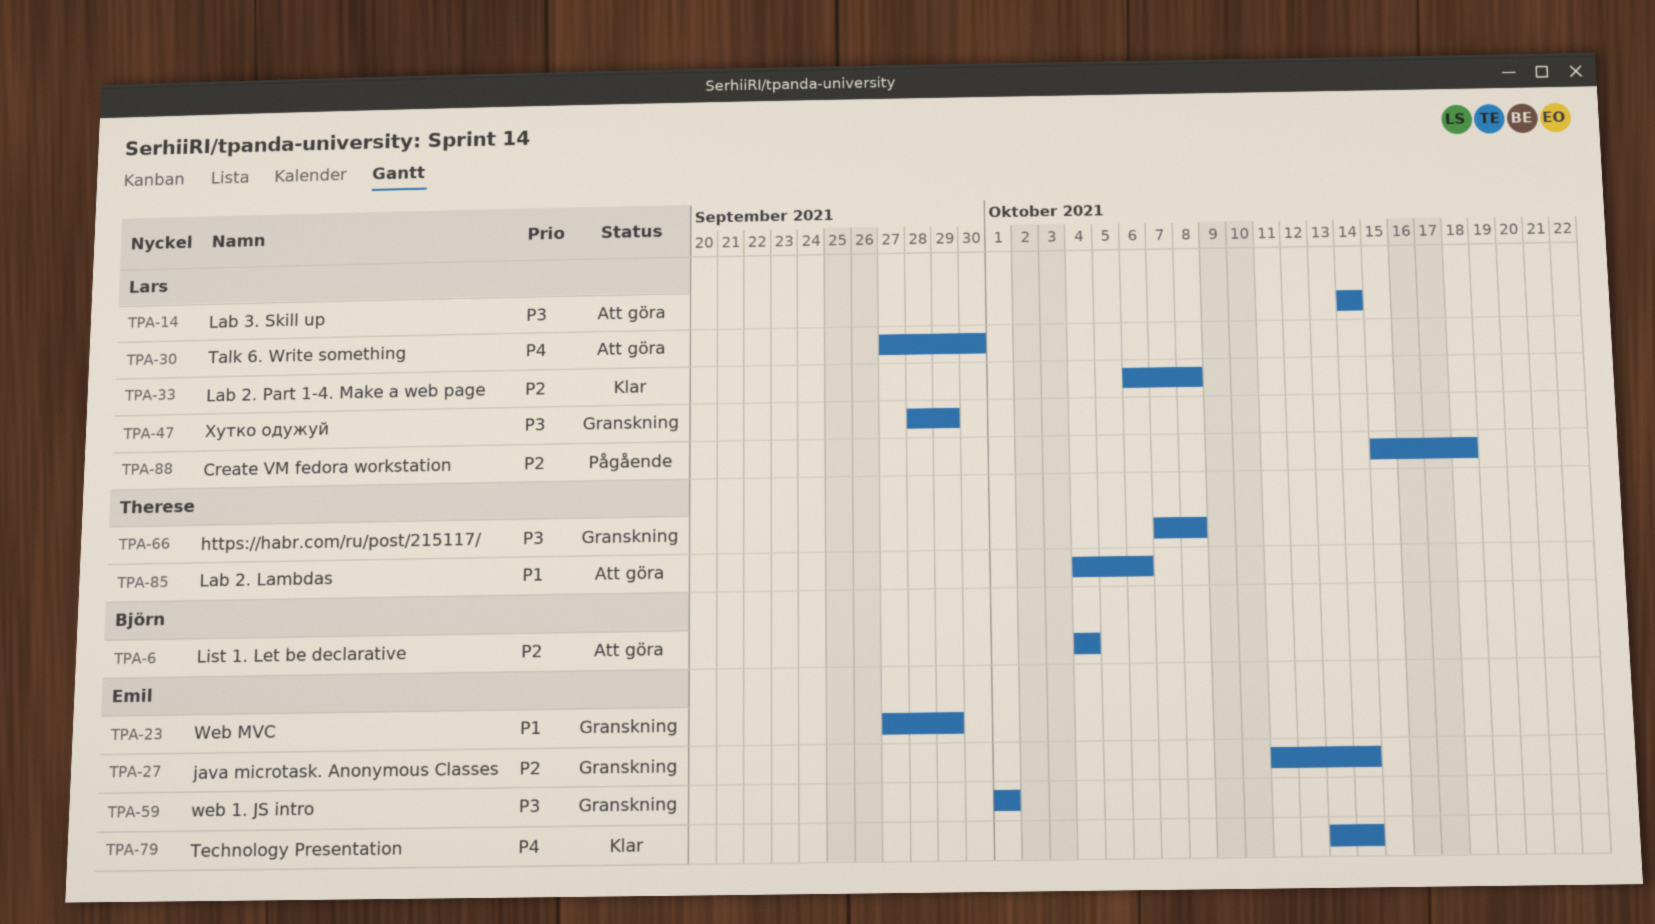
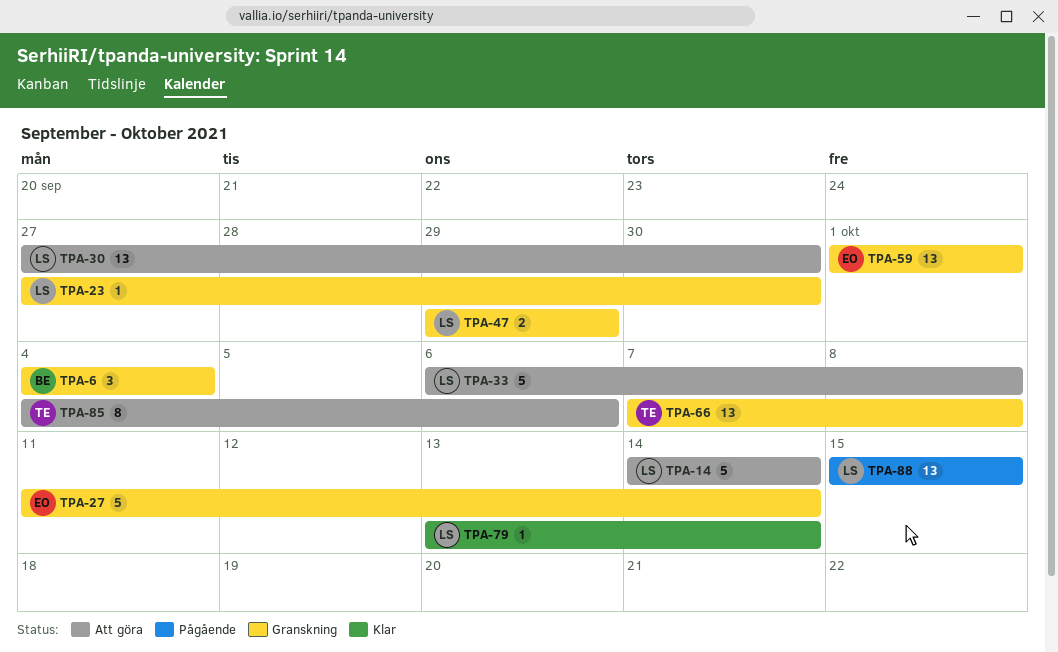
TPA-6, status: Att göra -> Granskning
TPA-23, owner: Emil -> Lars
TPA-23, due: Sep 29 -> Sep 30
TPA-33, status: Klar -> Att göra
TPA-47, start: Sep 28 -> Sep 29
TPA-79, owner: Emil -> Lars
TPA-88, due: Oct 18 -> Oct 15

